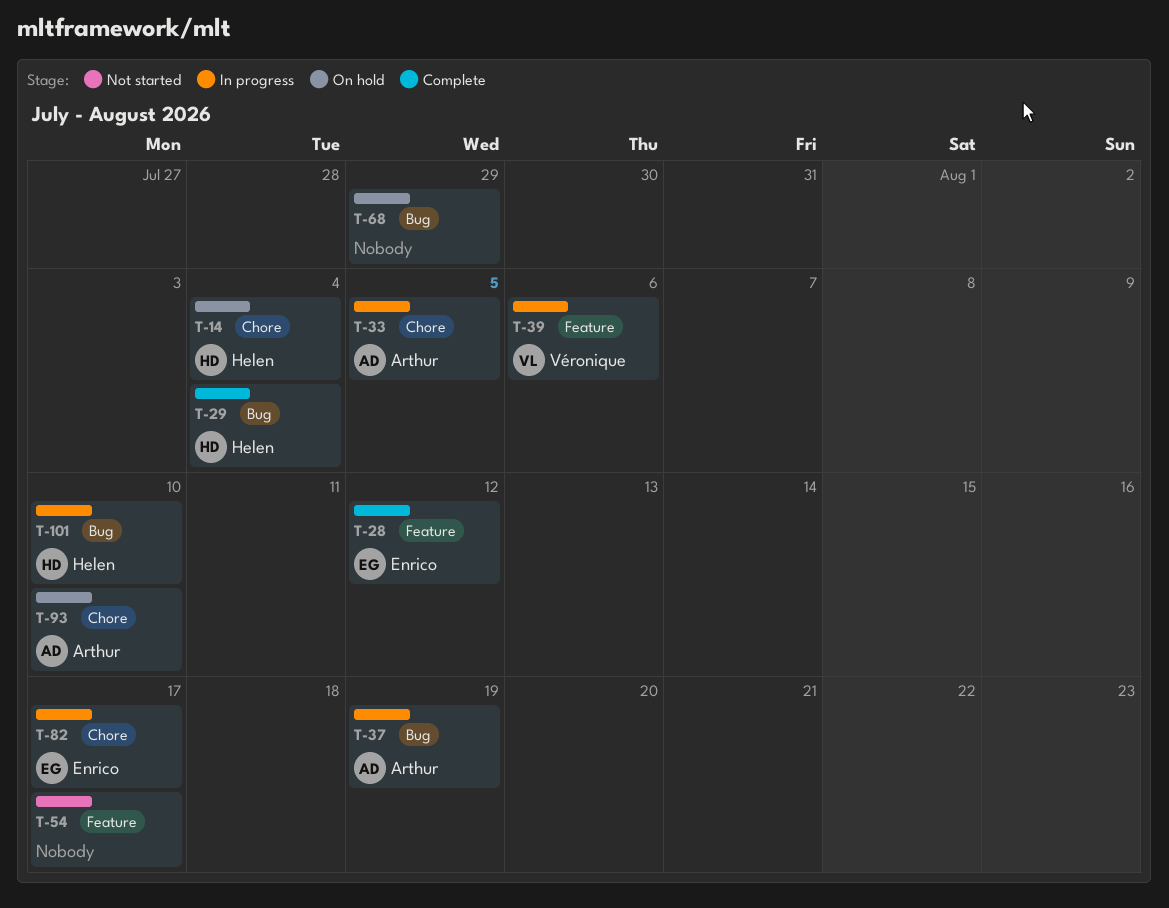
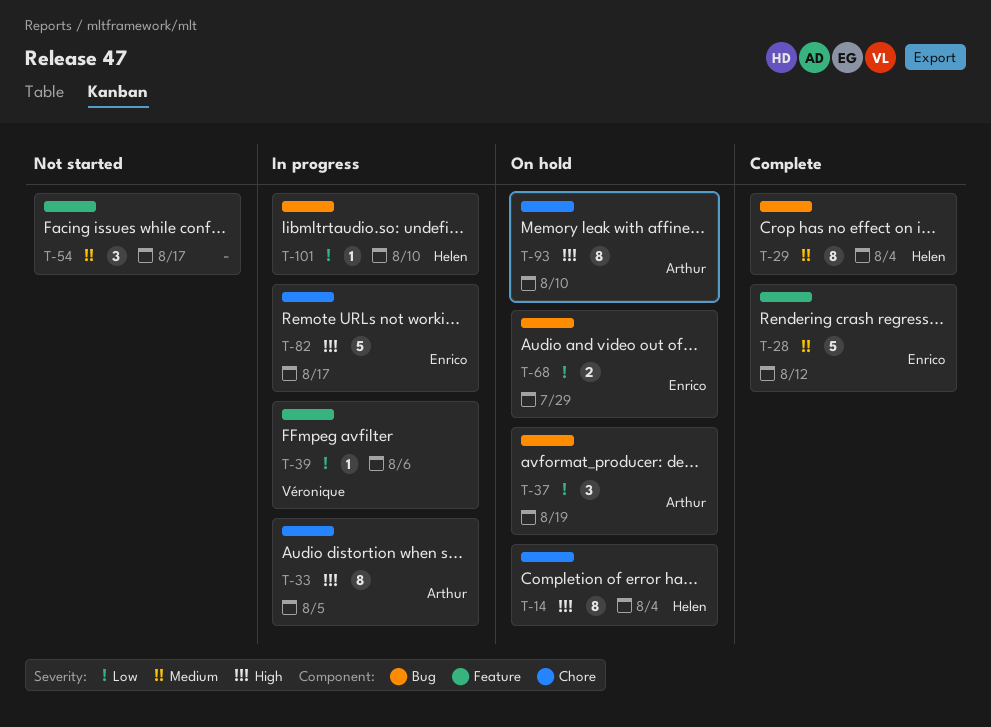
T-37, status: In progress -> On hold
T-68, owner: none -> Enrico

